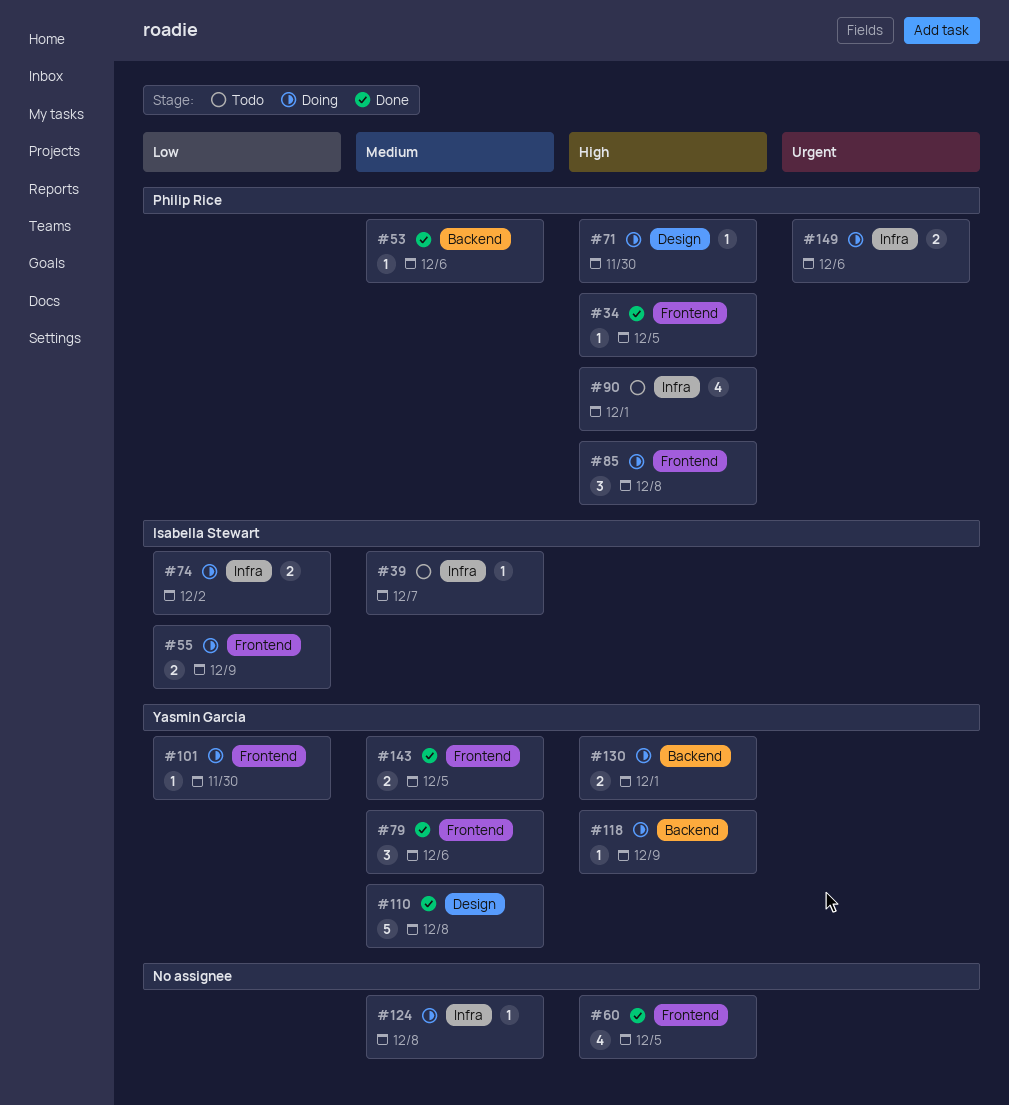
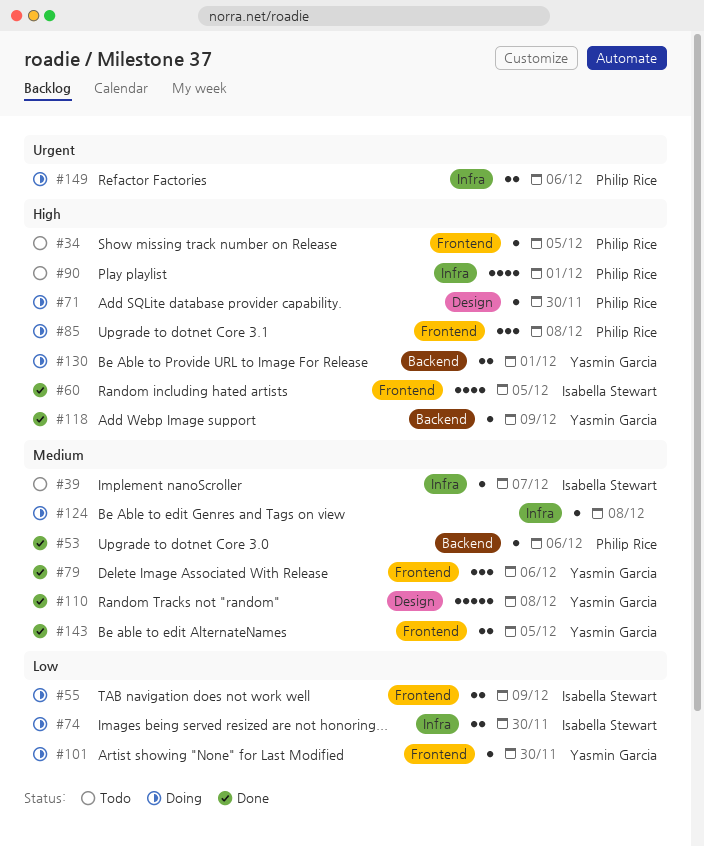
#34, status: Done -> Todo
#60, owner: none -> Isabella Stewart
#74, due: Dec 2 -> Nov 30
#118, status: Doing -> Done

